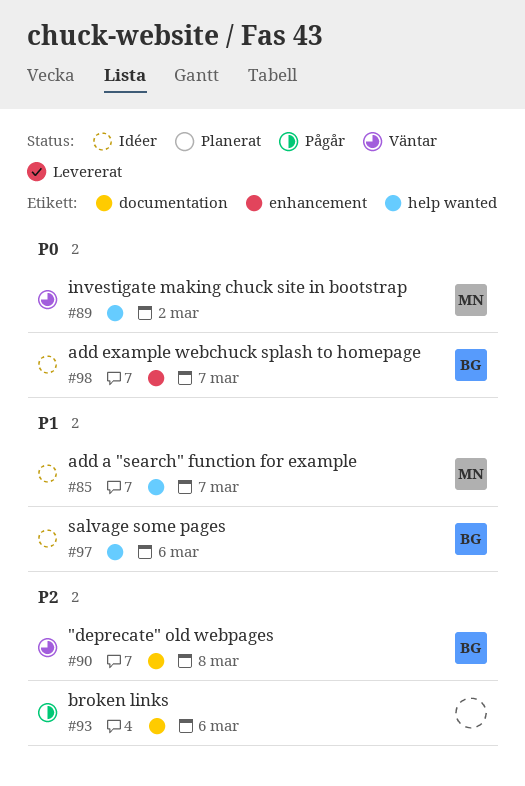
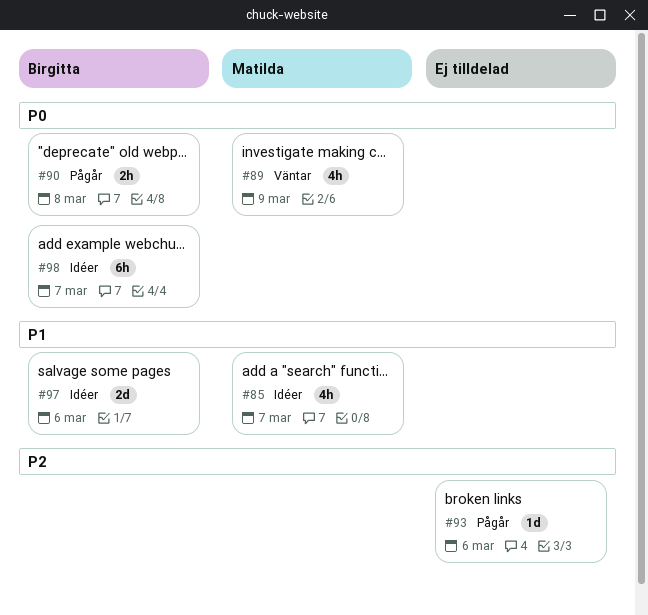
#89, due: Mar 2 -> Mar 9
#90, status: Väntar -> Pågår
#90, priority: P2 -> P0

